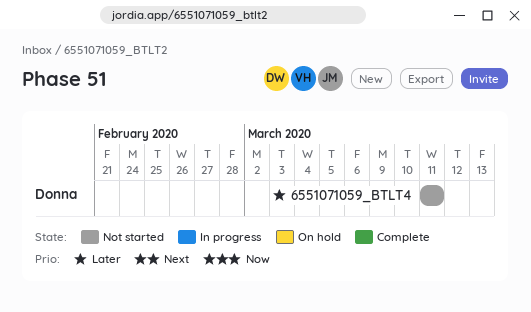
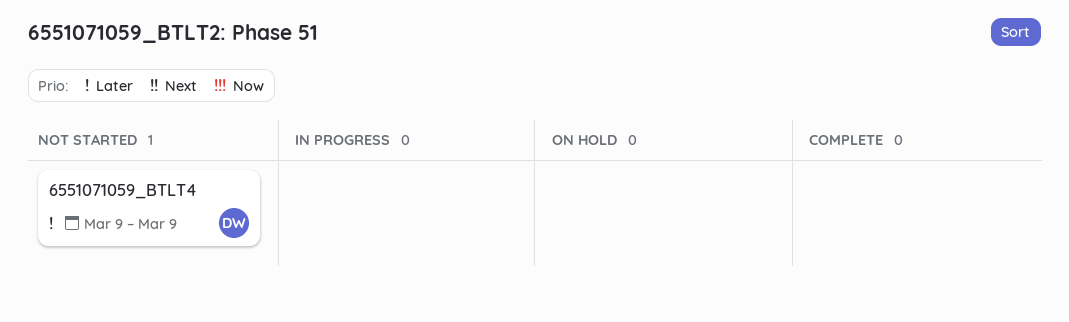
6551071059_BTLT4, start: Mar 11 -> Mar 9
6551071059_BTLT4, due: Mar 11 -> Mar 9

